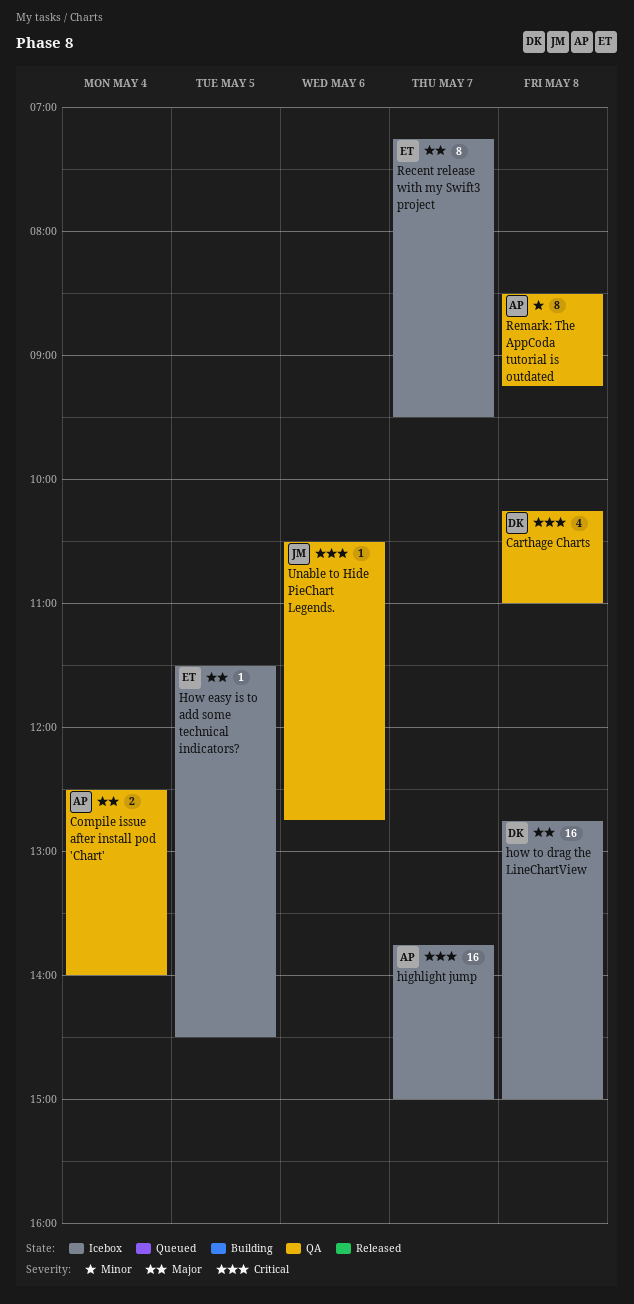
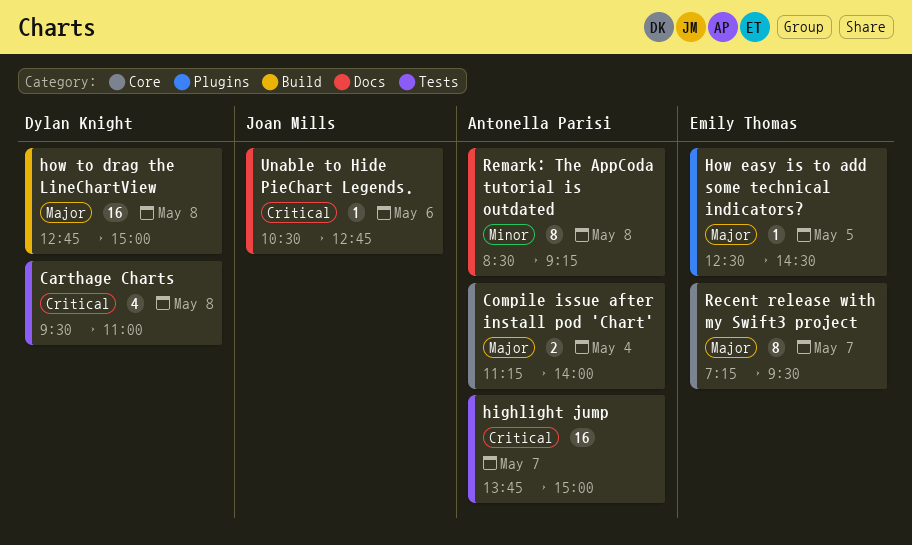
Carthage Charts, begins: 10:15 -> 09:30
Compile issue after install pod 'Chart', begins: 12:30 -> 11:15
How easy is to add some technical indicators?, begins: 11:30 -> 12:30

